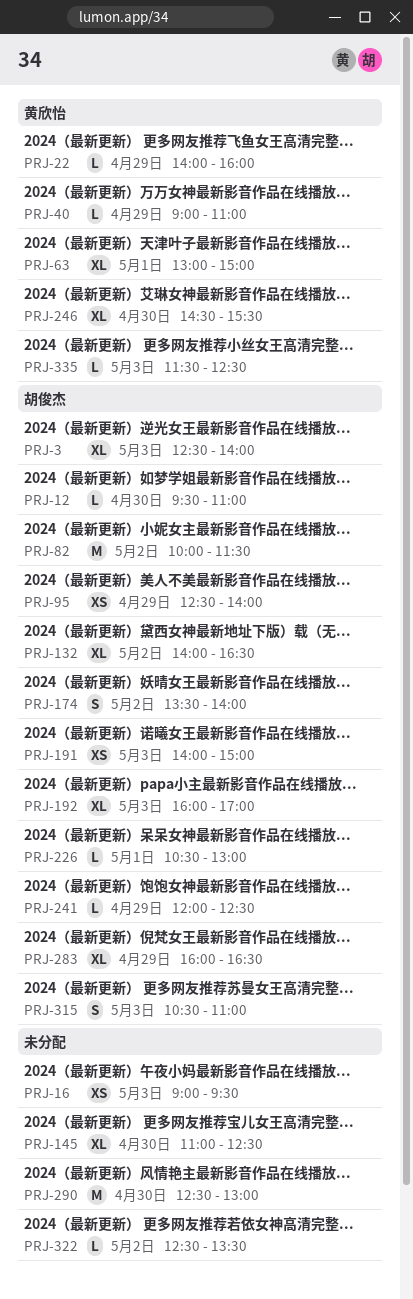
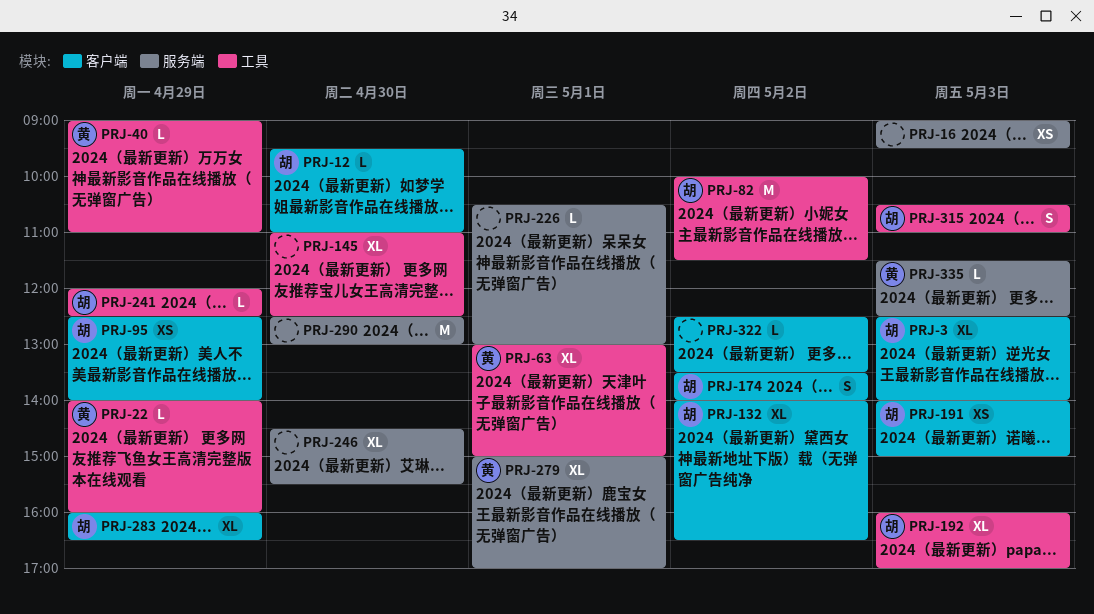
PRJ-226, owner: 胡俊杰 -> none
PRJ-246, owner: 黄欣怡 -> none
PRJ-279: none -> present

